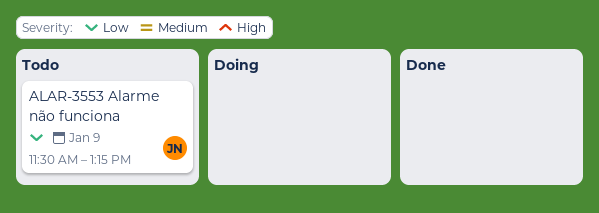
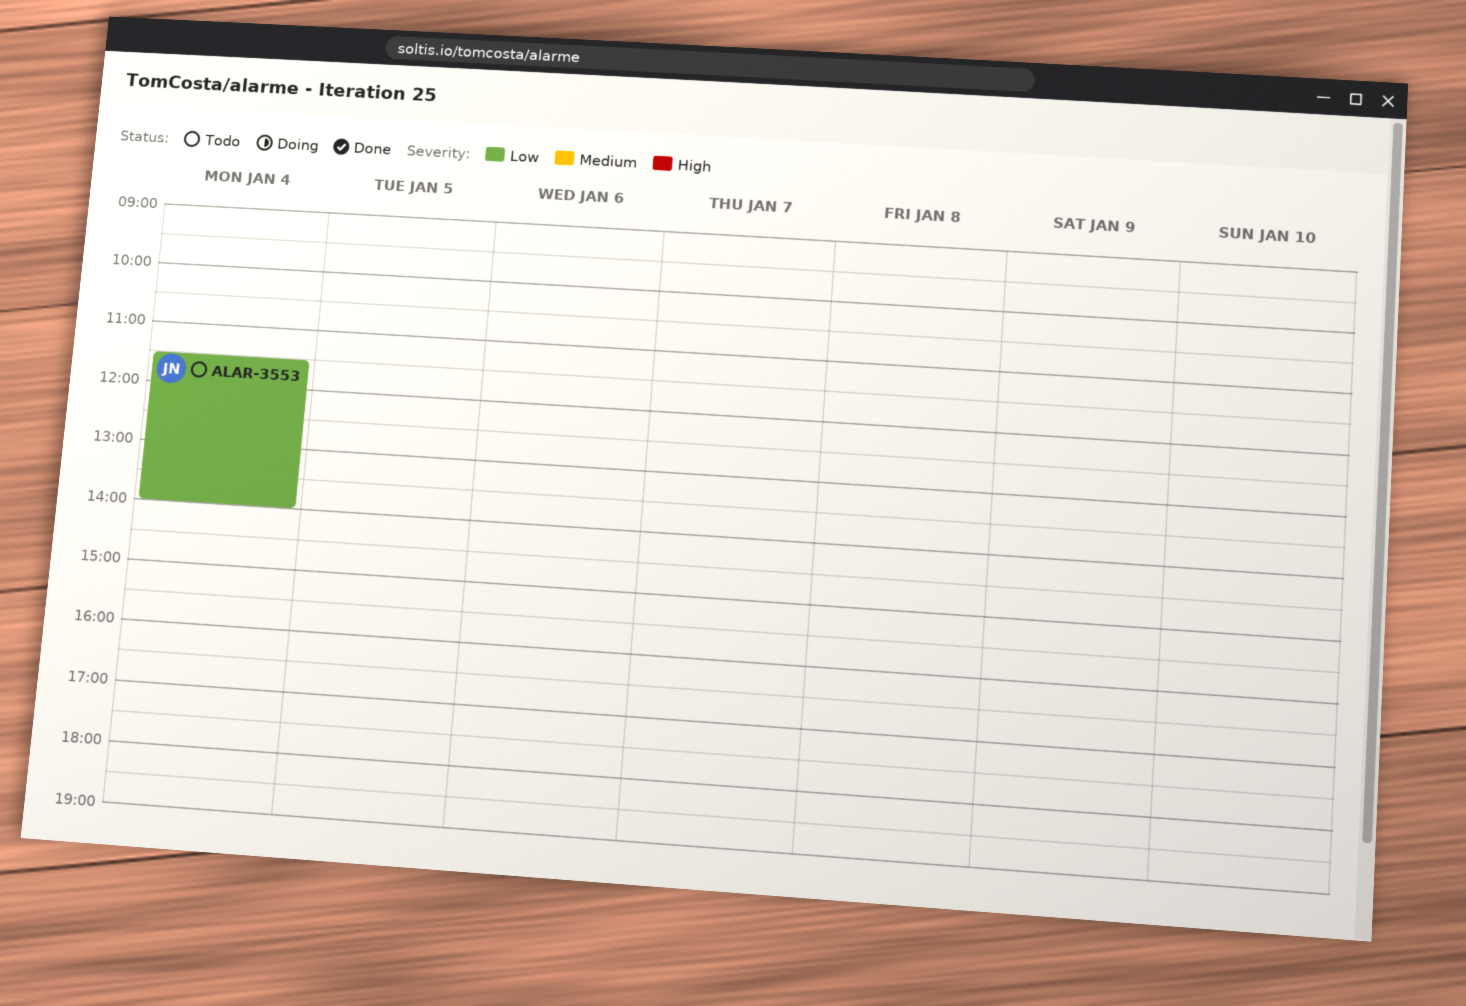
ALAR-3553, day: Jan 9 -> Jan 4
ALAR-3553, ends: 13:15 -> 14:00

